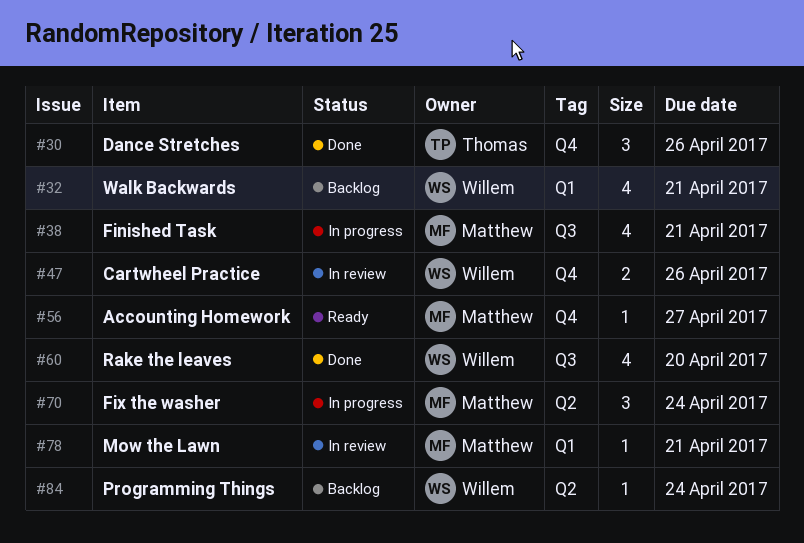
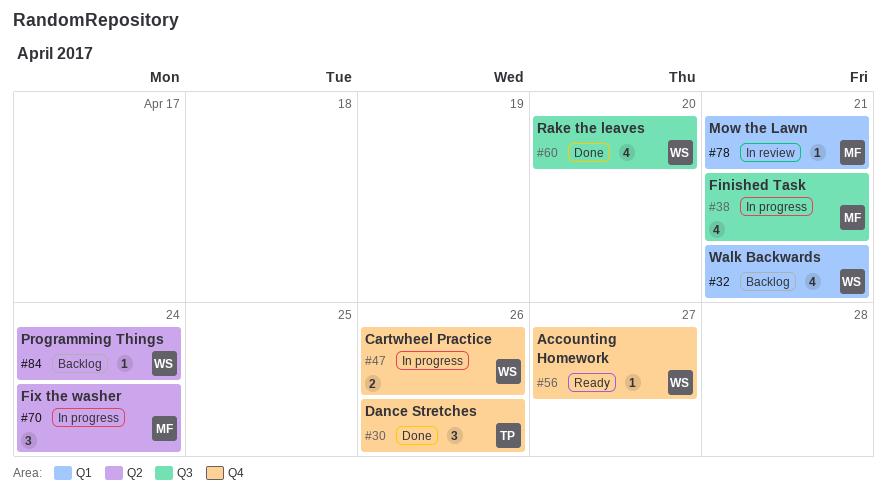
#47, status: In review -> In progress
#56, owner: Matthew -> Willem

